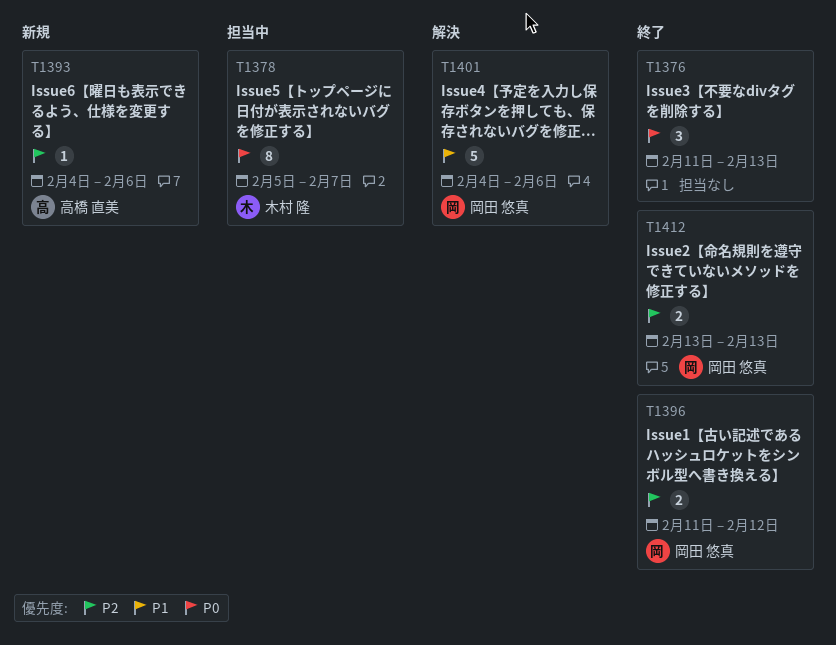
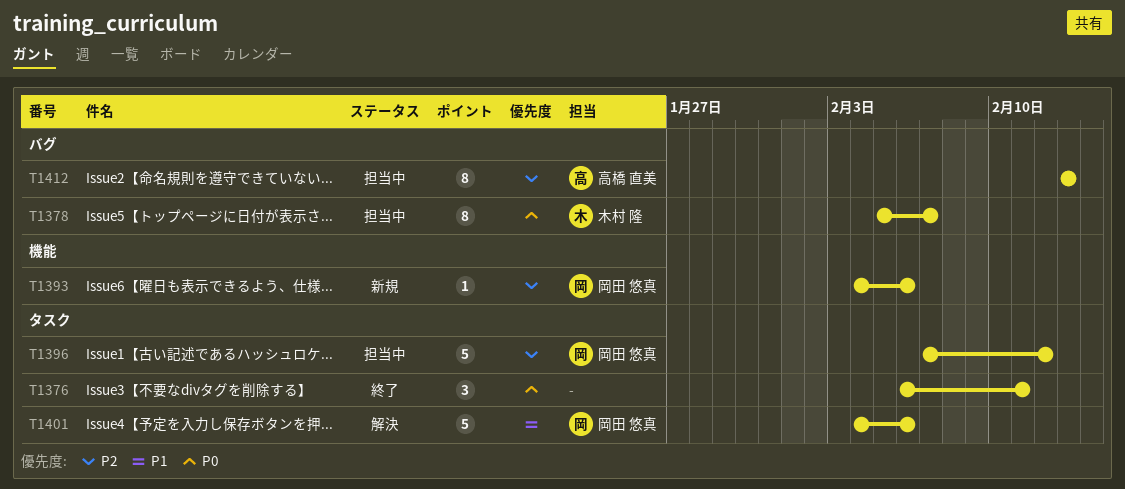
T1376, start: Feb 11 -> Feb 6
T1376, due: Feb 13 -> Feb 11
T1393, owner: 高橋 直美 -> 岡田 悠真
T1396, status: 終了 -> 担当中
T1396, estimate: 2 -> 5
T1396, start: Feb 11 -> Feb 7
T1412, status: 終了 -> 担当中
T1412, owner: 岡田 悠真 -> 高橋 直美
T1412, estimate: 2 -> 8

